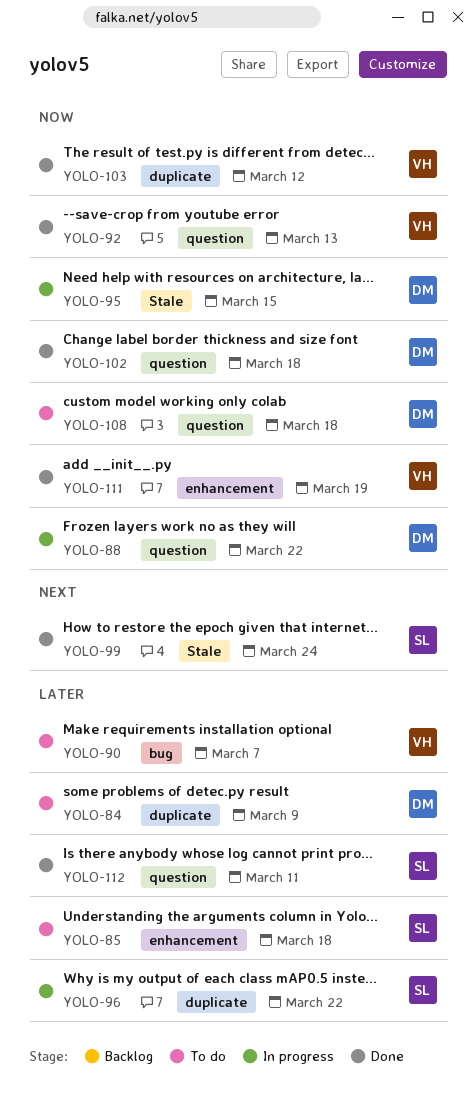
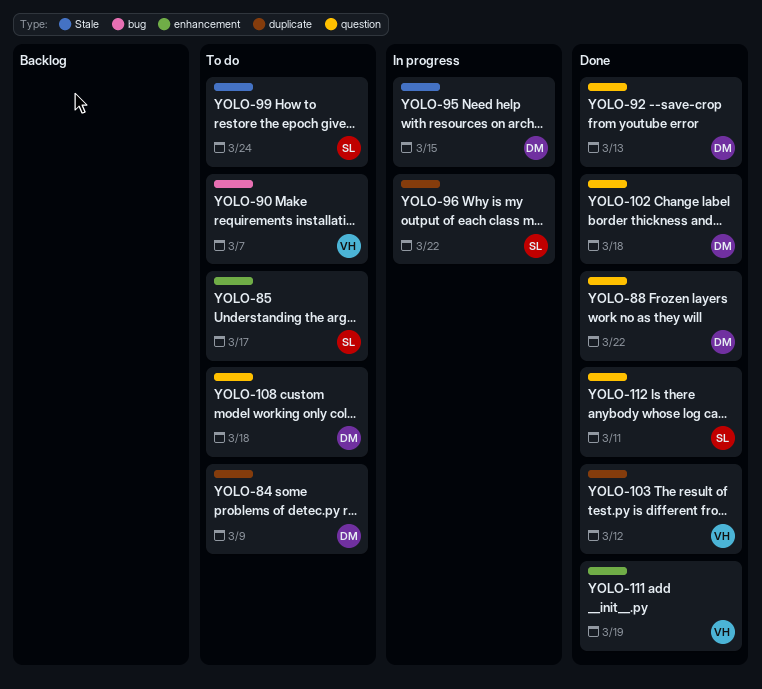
YOLO-85, due: Mar 18 -> Mar 17
YOLO-88, status: In progress -> Done
YOLO-92, owner: VH -> DM
YOLO-99, status: Done -> To do

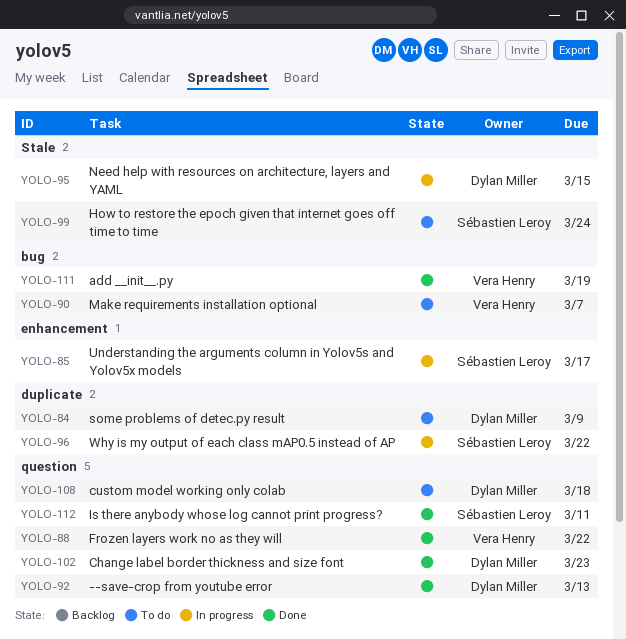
YOLO-85, status: To do -> In progress
YOLO-88, owner: Dylan Miller -> Vera Henry
YOLO-102, due: Mar 18 -> Mar 23
YOLO-103: present -> none
YOLO-111, label: enhancement -> bug

